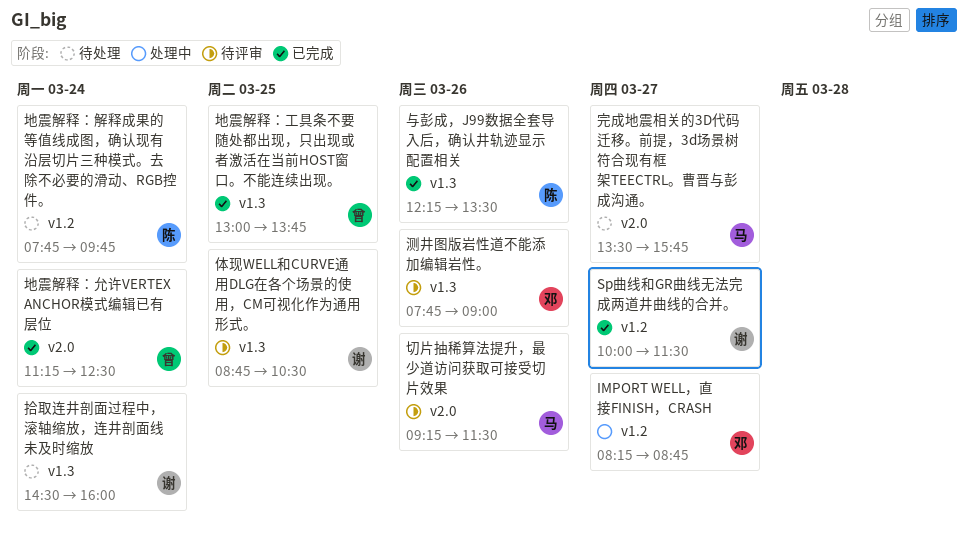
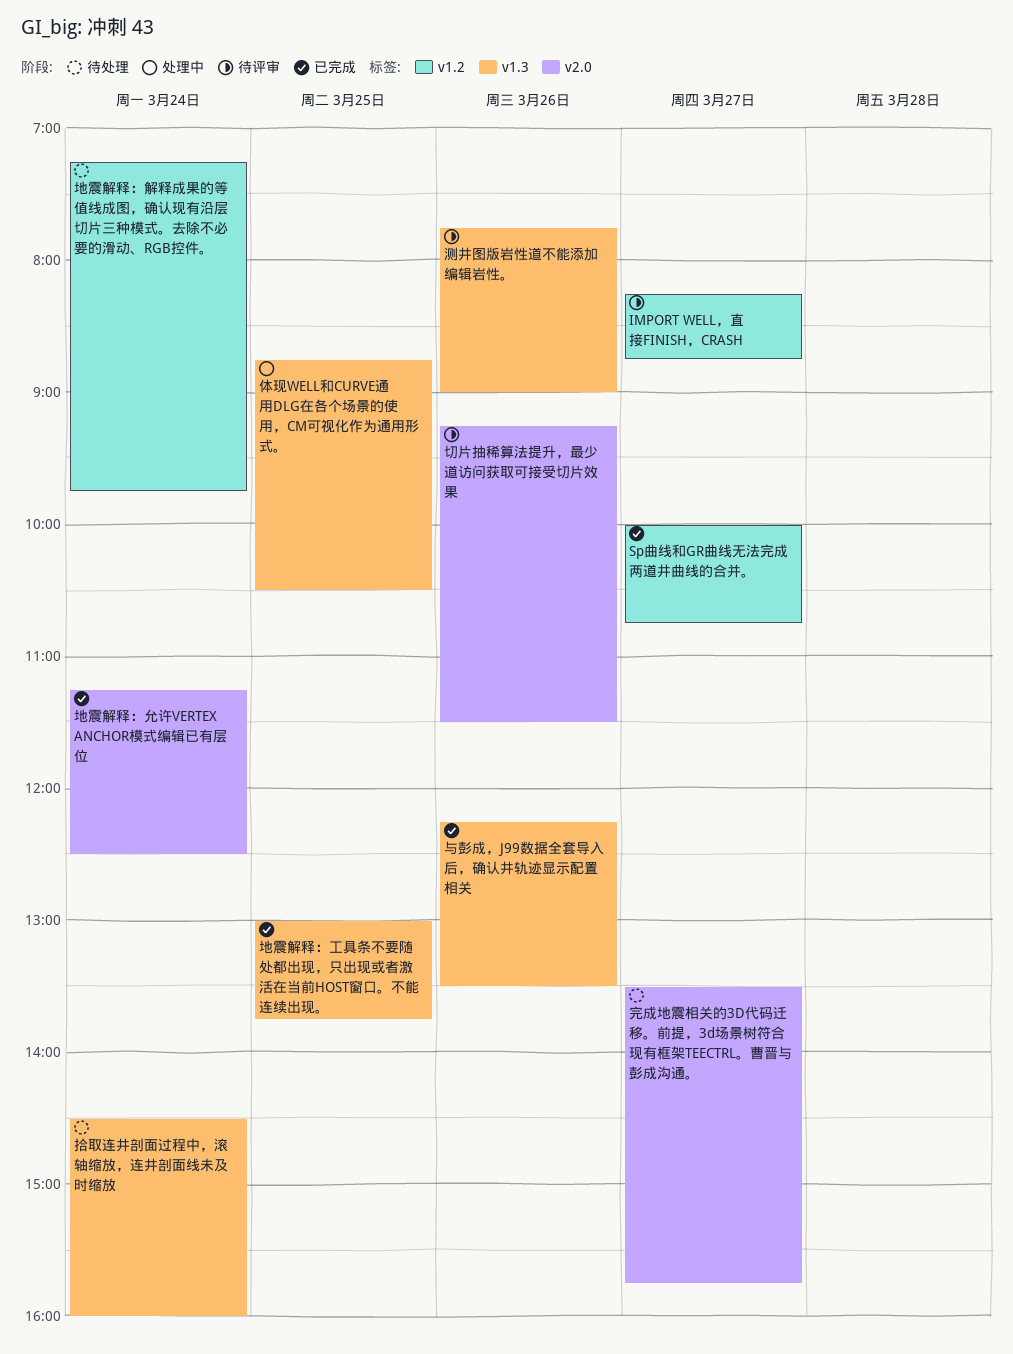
IMPORT WELL，直接FINISH，CRASH, status: 处理中 -> 待评审
Sp曲线和GR曲线无法完成两道井曲线的合并。, ends: 11:30 -> 10:45
体现WELL和CURVE通用DLG在各个场景的使用，CM可视化作为通用形式。, status: 待评审 -> 处理中
地震解释：解释成果的等值线成图，确认现有沿层切片三种模式。去除不必要的滑动、RGB控件。, begins: 07:45 -> 07:15

